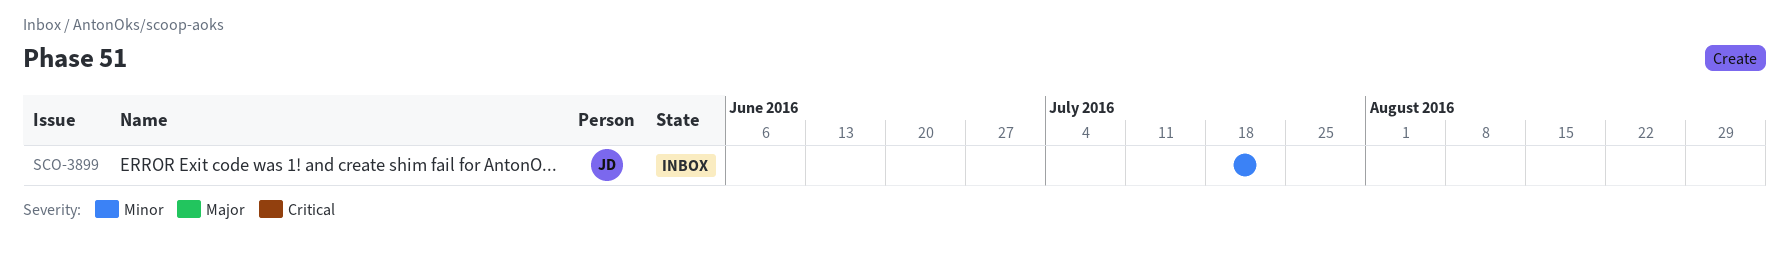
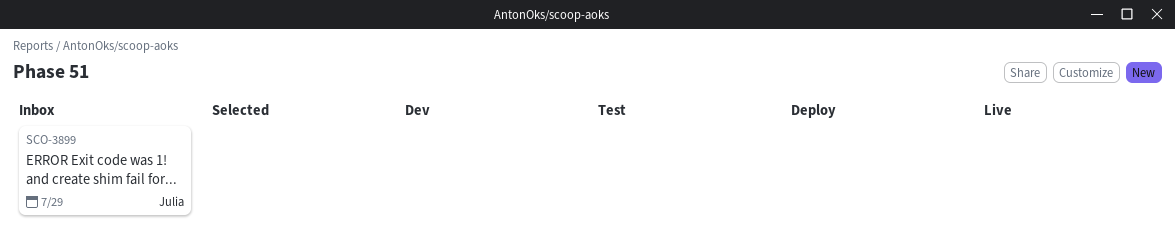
SCO-3899, due: Jul 22 -> Jul 29

